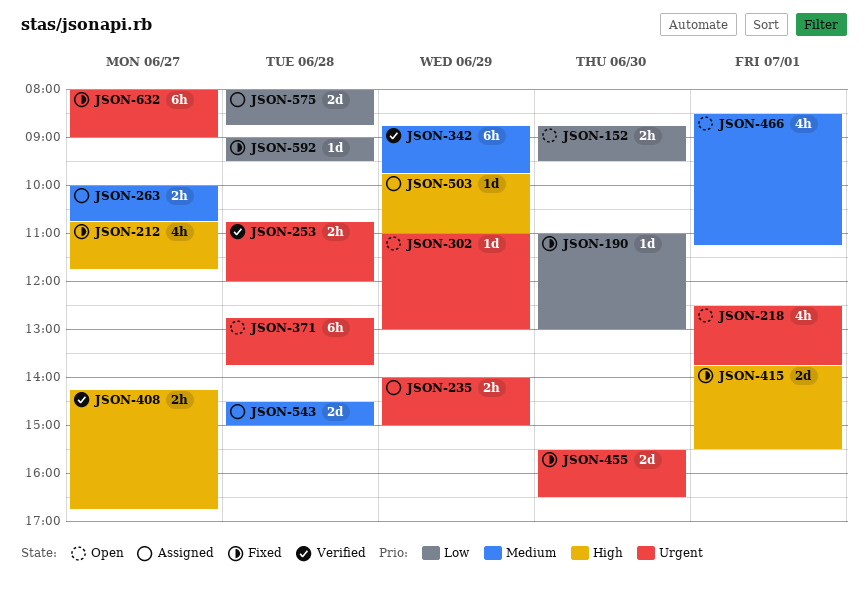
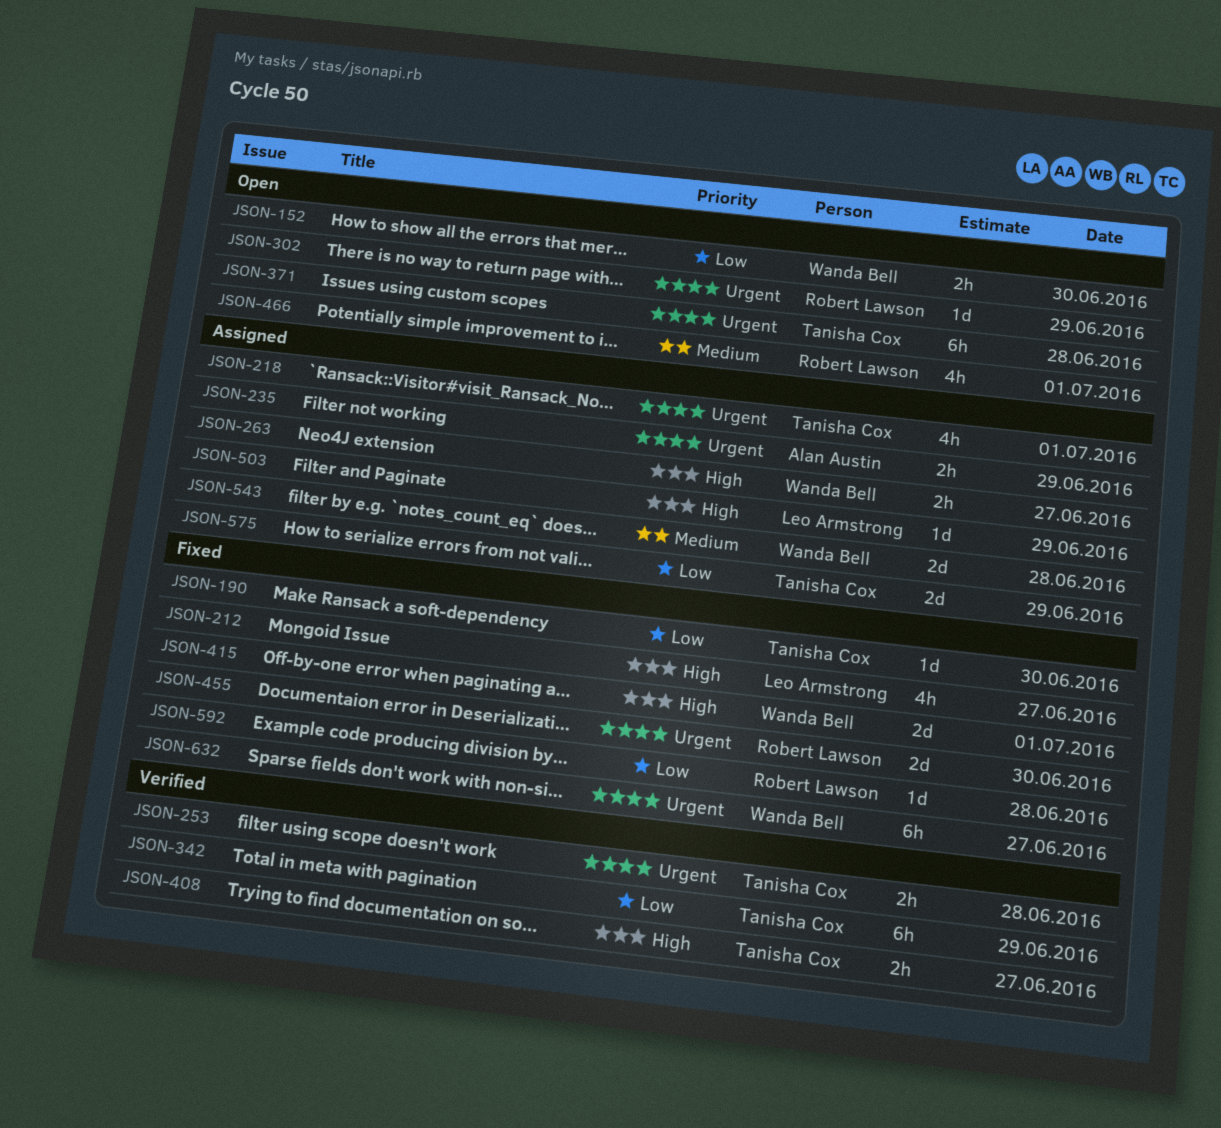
JSON-218, status: Open -> Assigned
JSON-263, priority: Medium -> High
JSON-342, priority: Medium -> Low
JSON-575, day: Jun 28 -> Jun 29

